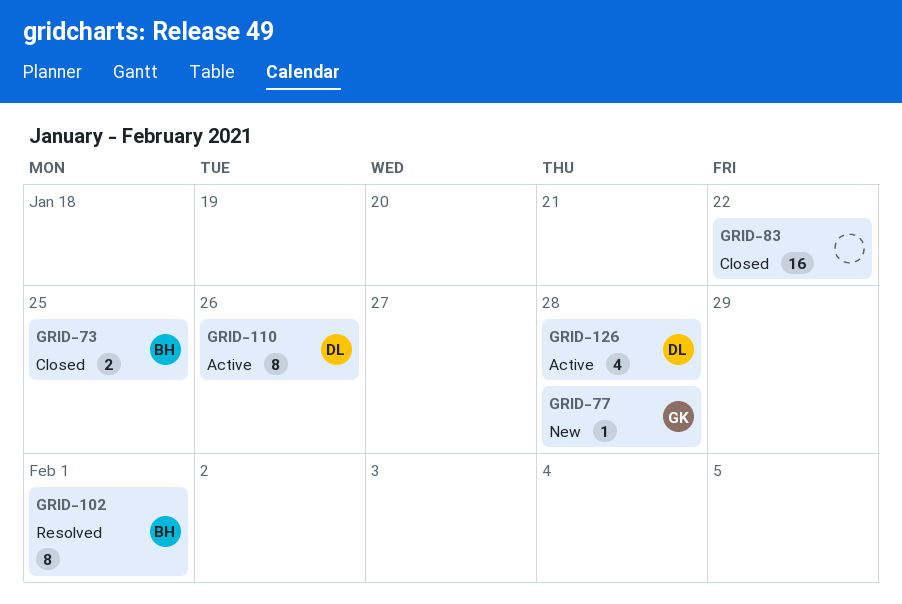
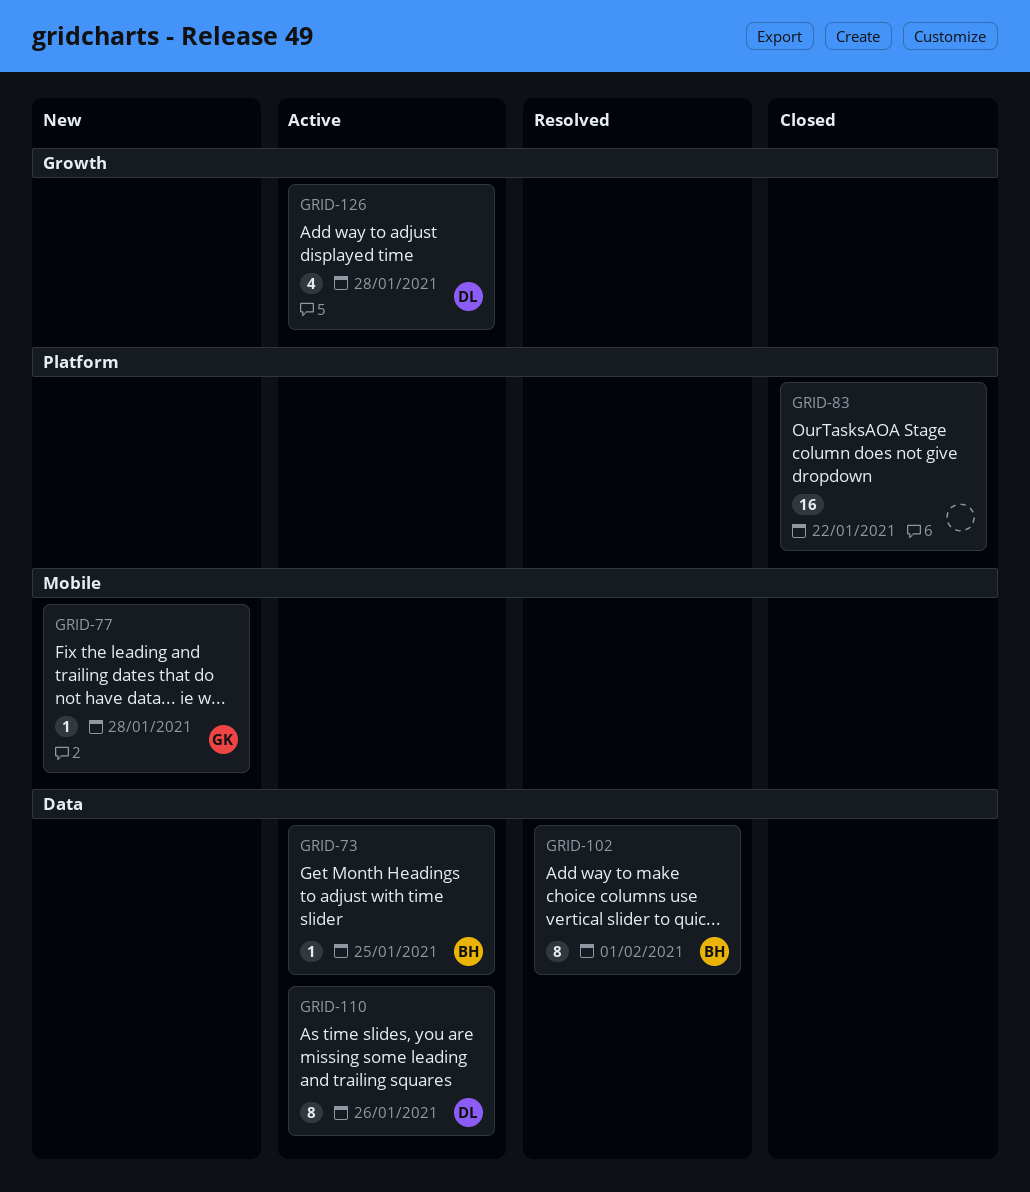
GRID-73, status: Closed -> Active
GRID-73, estimate: 2 -> 1

